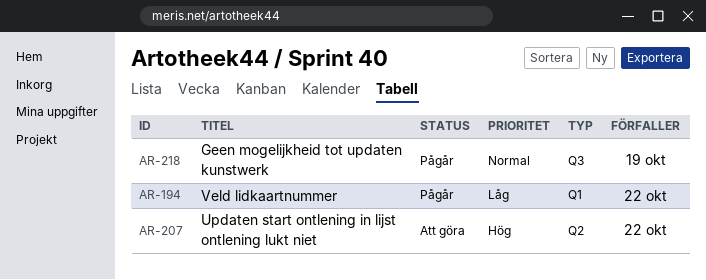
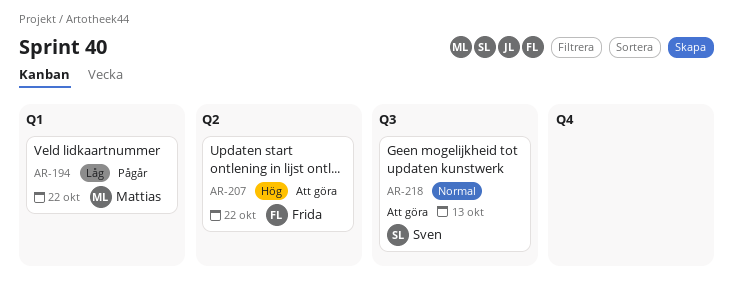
AR-218, status: Pågår -> Att göra
AR-218, due: Oct 19 -> Oct 13

